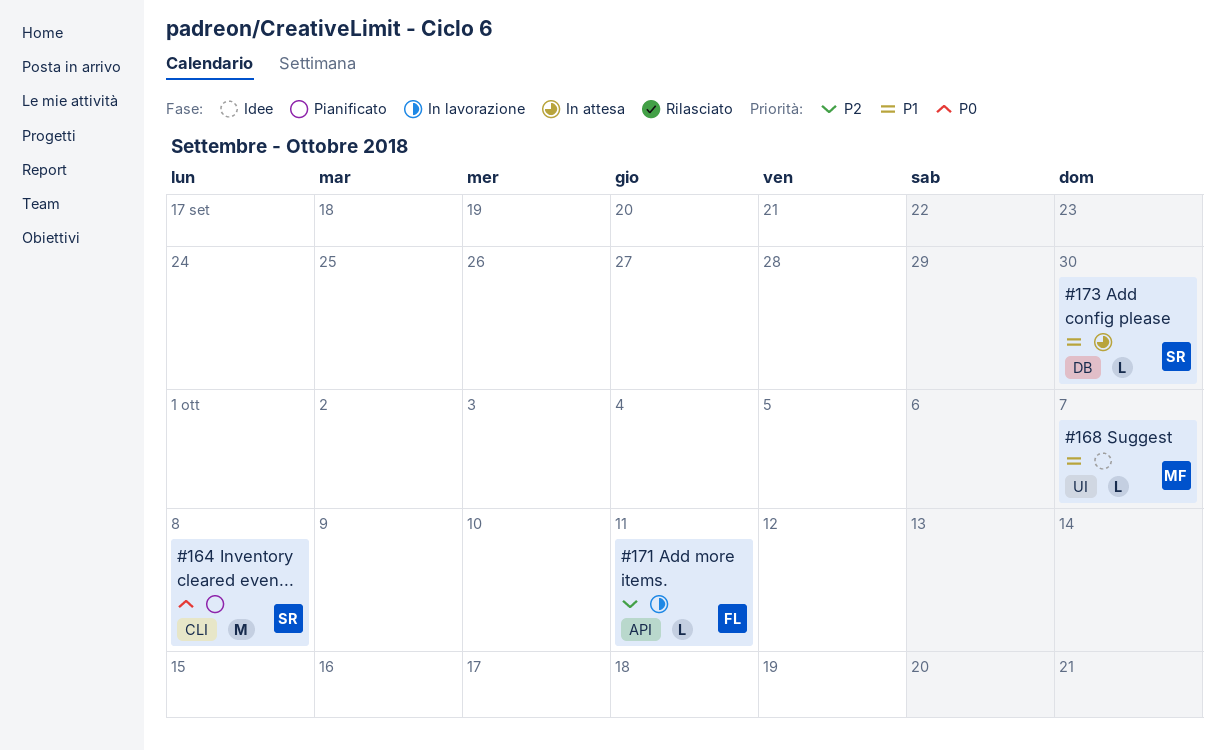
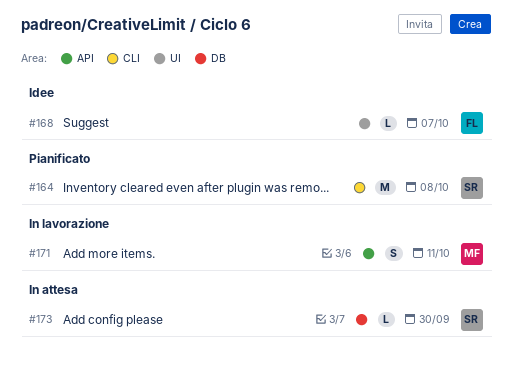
#168, owner: MF -> FL
#171, owner: FL -> MF
#171, estimate: L -> S

